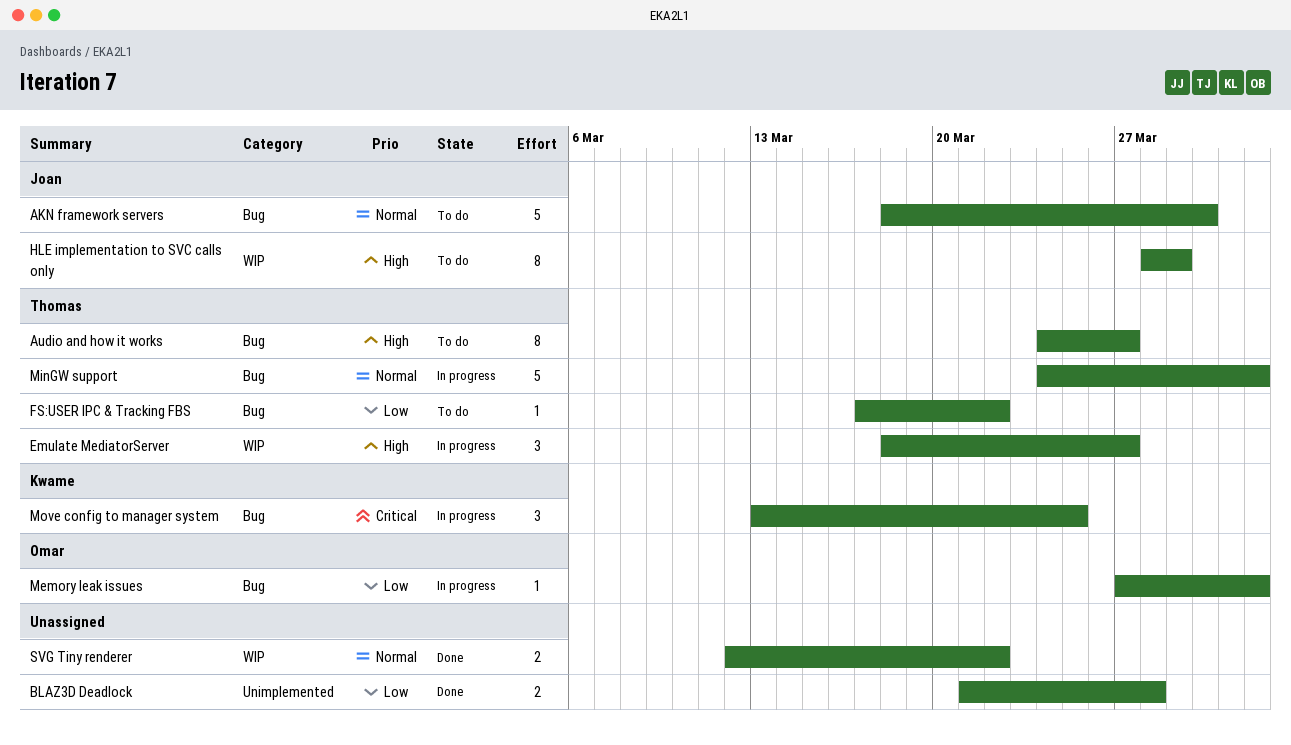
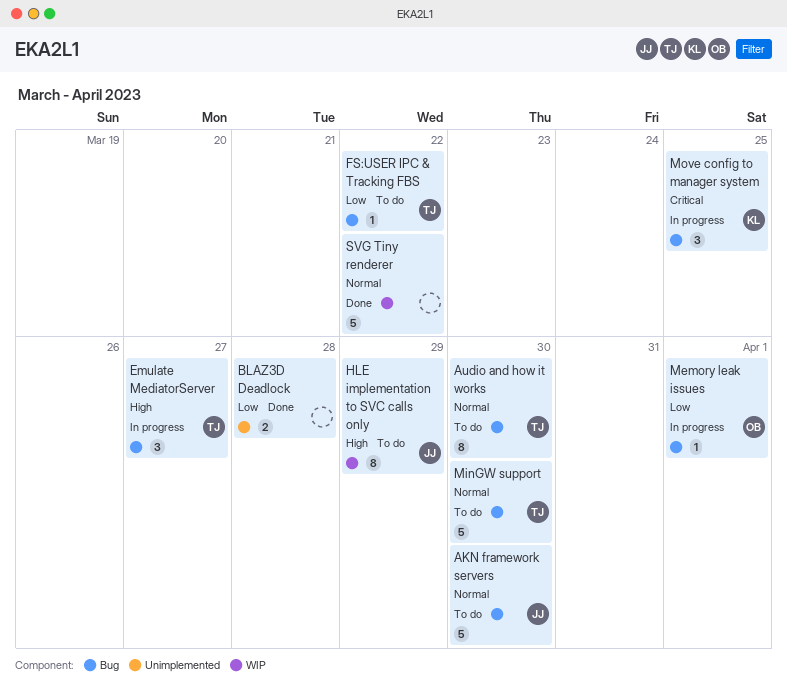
Audio and how it works, priority: High -> Normal
Audio and how it works, due: Mar 27 -> Mar 30
Emulate MediatorServer, label: WIP -> Bug
MinGW support, status: In progress -> To do
MinGW support, due: Apr 1 -> Mar 30
SVG Tiny renderer, estimate: 2 -> 5

